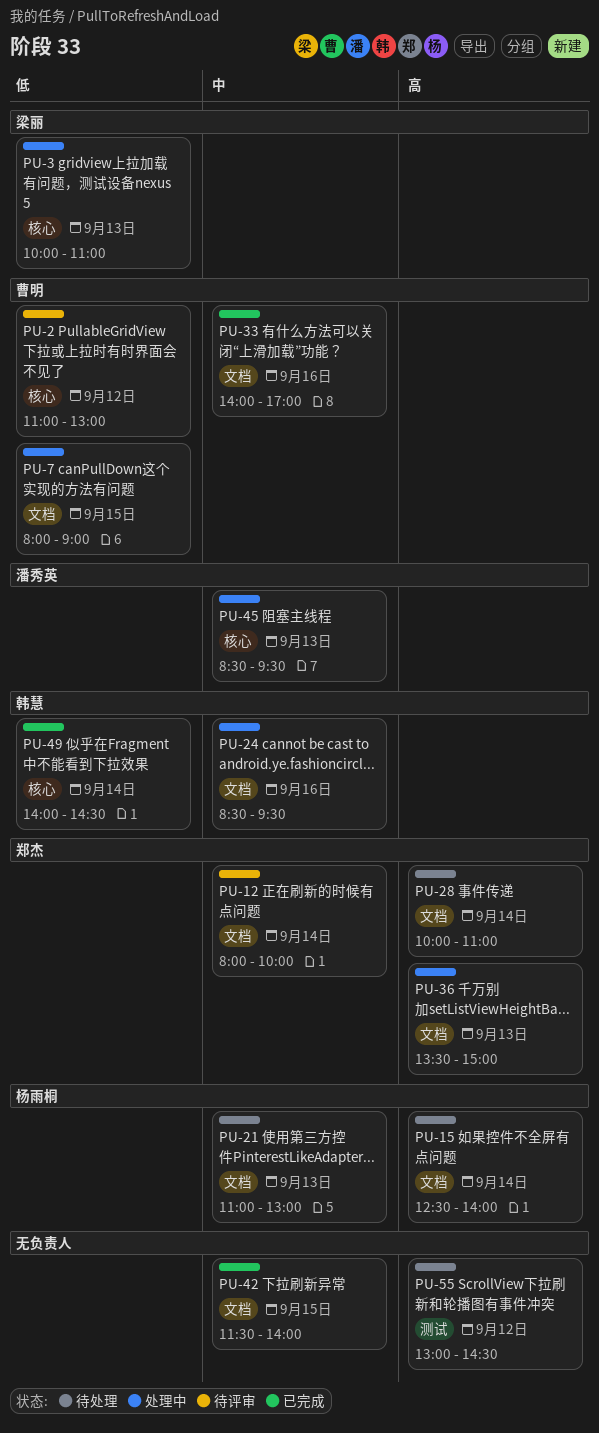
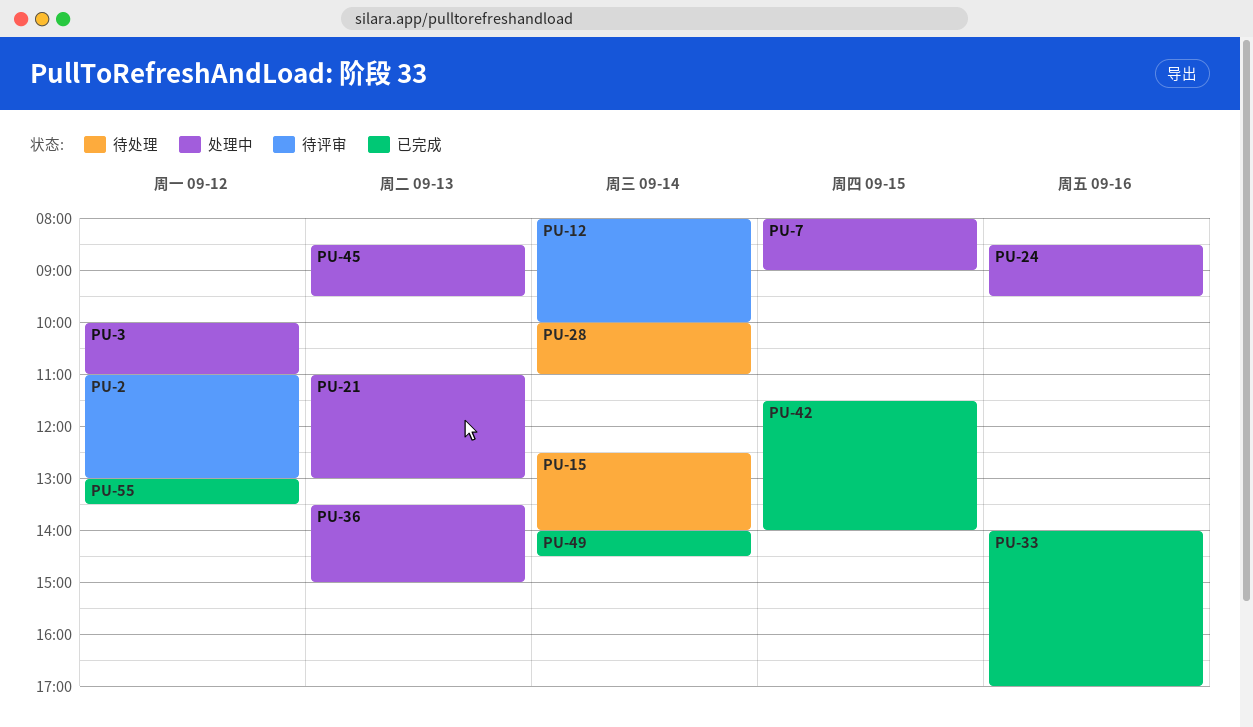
PU-3, day: Sep 13 -> Sep 12
PU-21, status: 待处理 -> 处理中
PU-55, status: 待处理 -> 已完成
PU-55, ends: 14:30 -> 13:30

